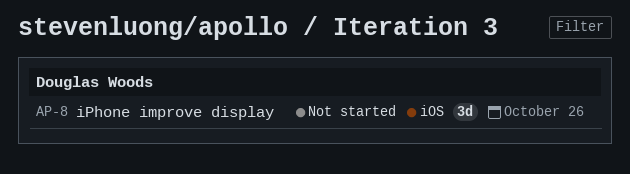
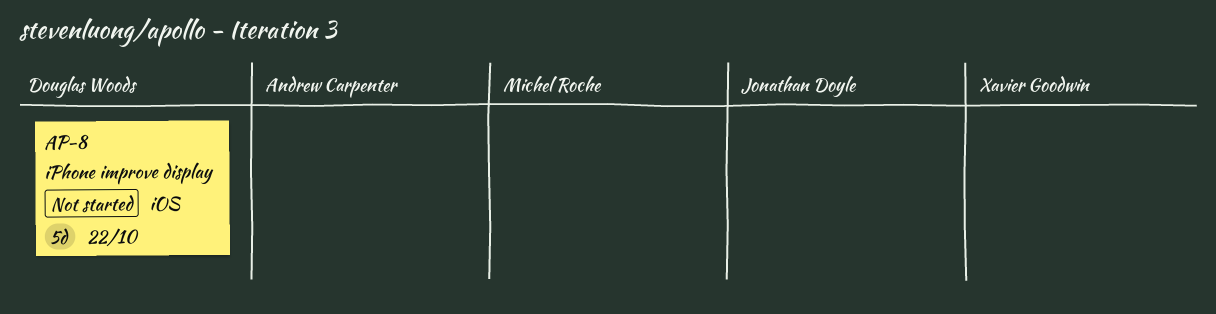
AP-8, estimate: 3d -> 5d
AP-8, due: Oct 26 -> Oct 22

